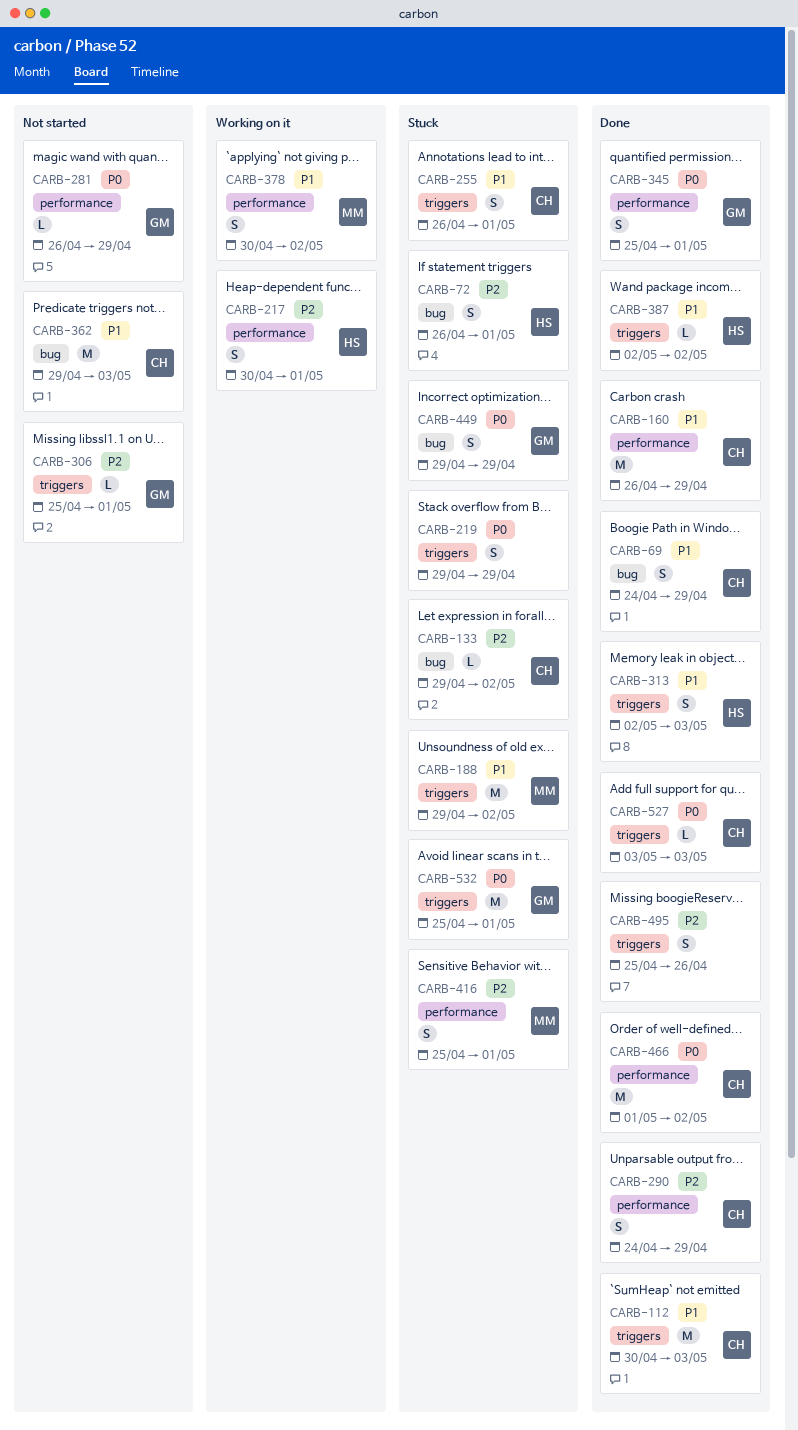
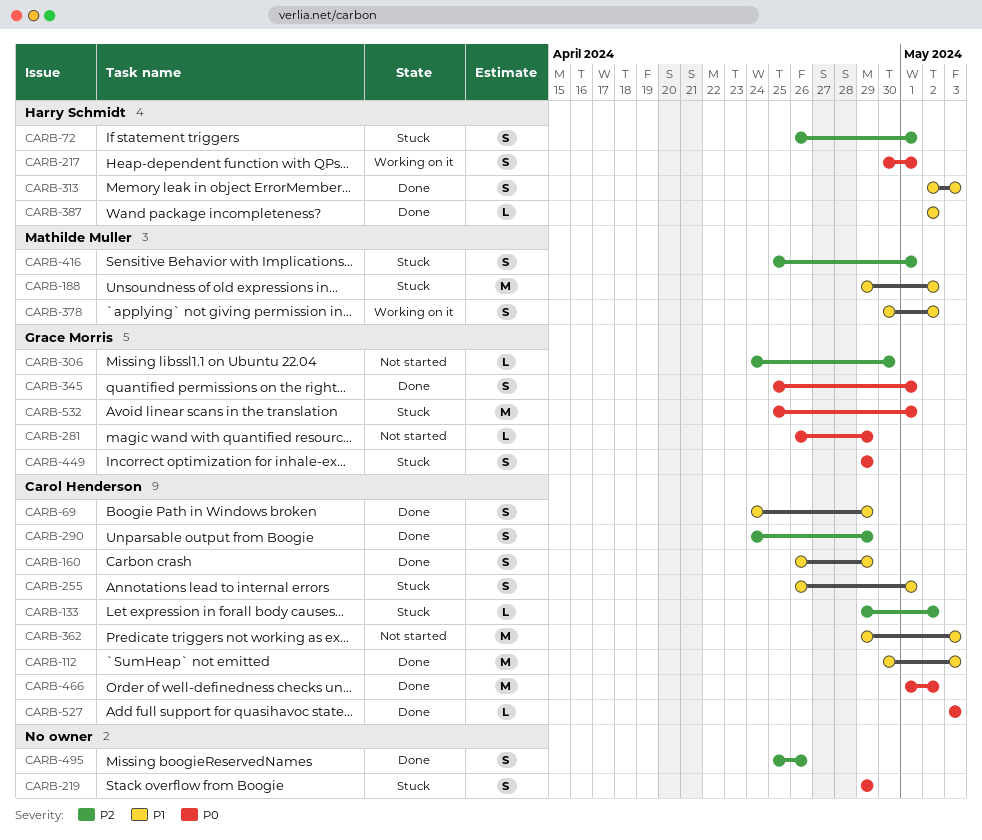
CARB-160, estimate: M -> S
CARB-217, priority: P2 -> P0
CARB-306, start: Apr 25 -> Apr 24
CARB-306, due: May 1 -> Apr 30

